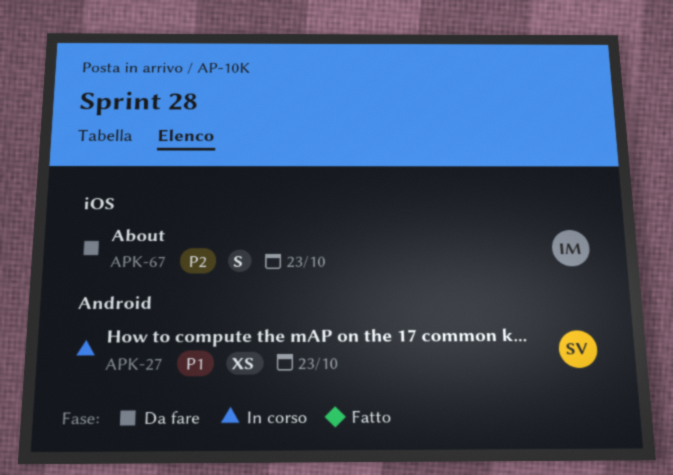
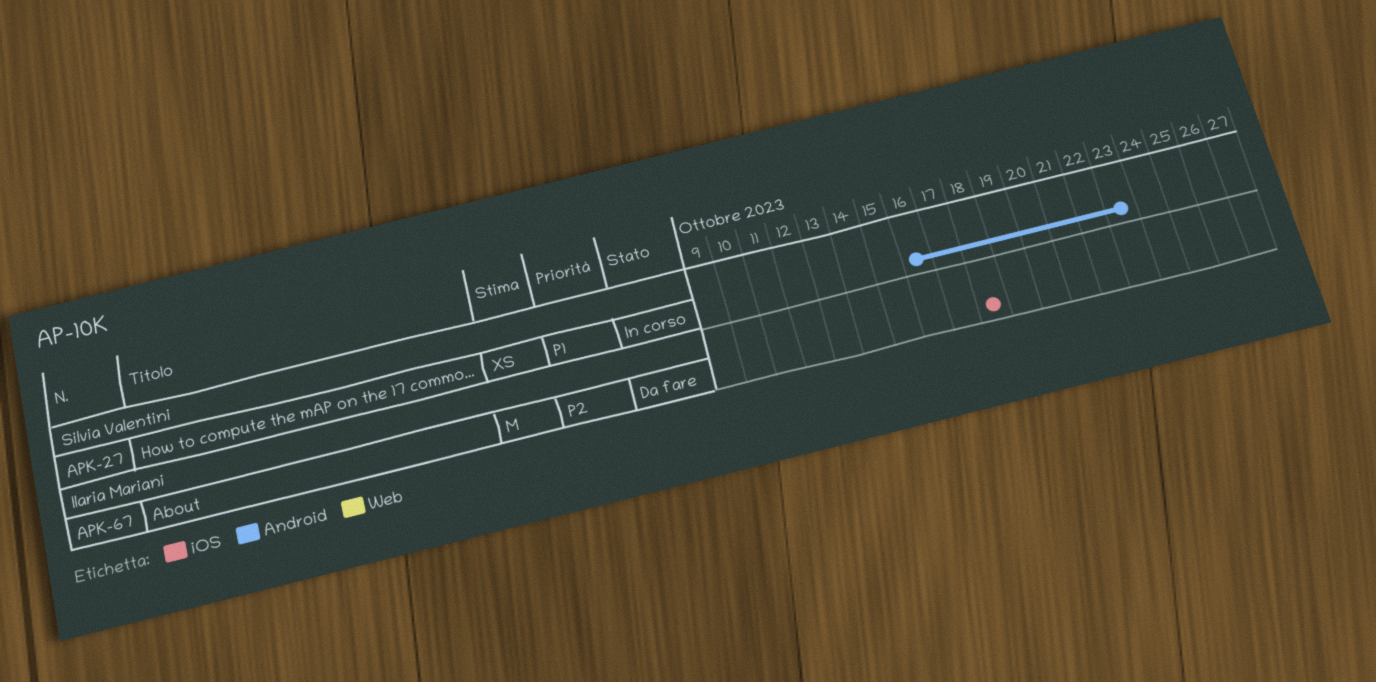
APK-67, estimate: S -> M
APK-67, due: Oct 23 -> Oct 18

